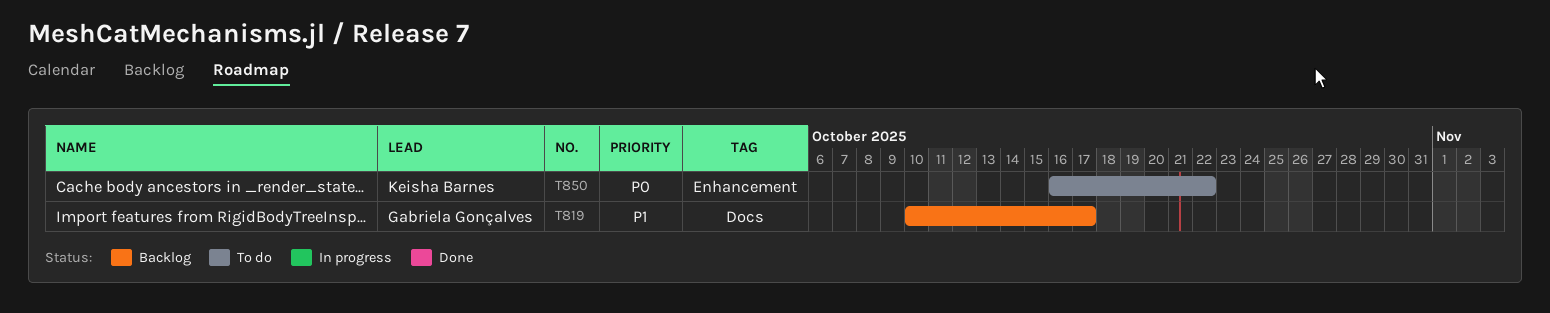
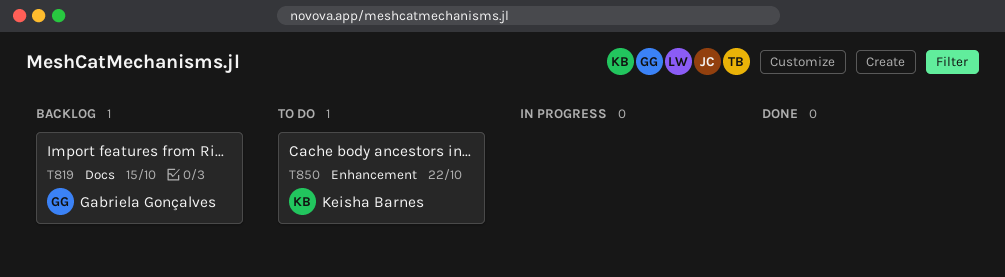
T819, due: Oct 17 -> Oct 15

